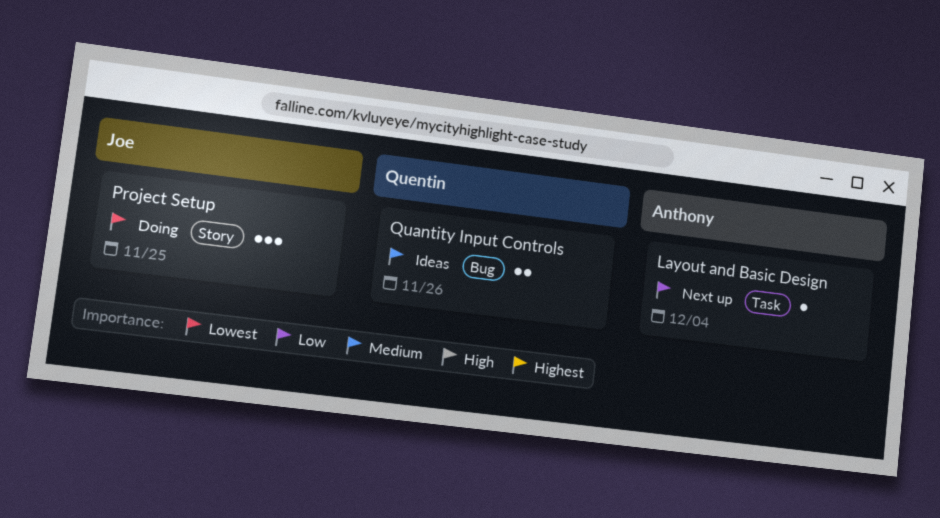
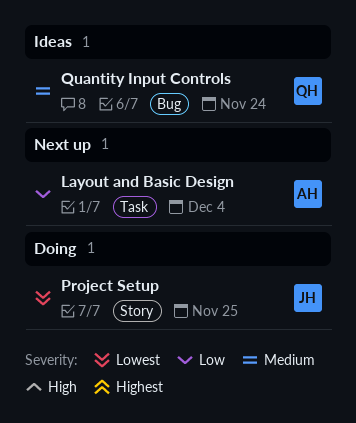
Quantity Input Controls, due: Nov 26 -> Nov 24

